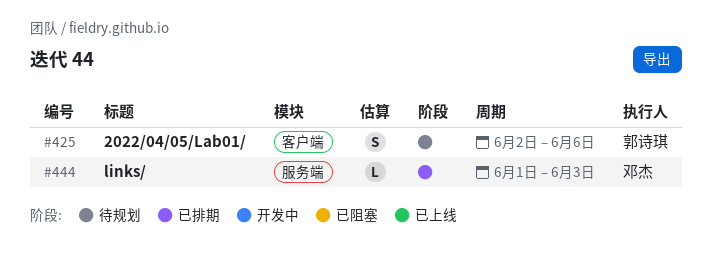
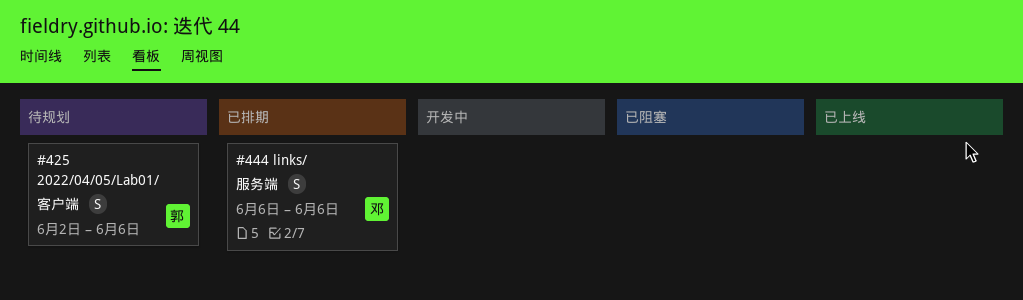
#444, estimate: L -> S
#444, start: Jun 1 -> Jun 6
#444, due: Jun 3 -> Jun 6

